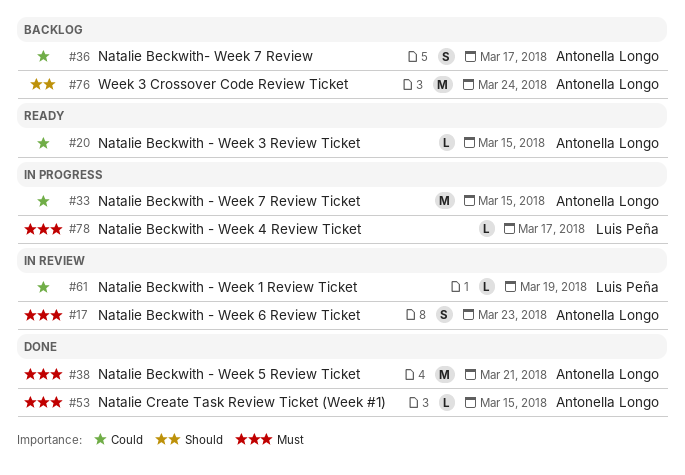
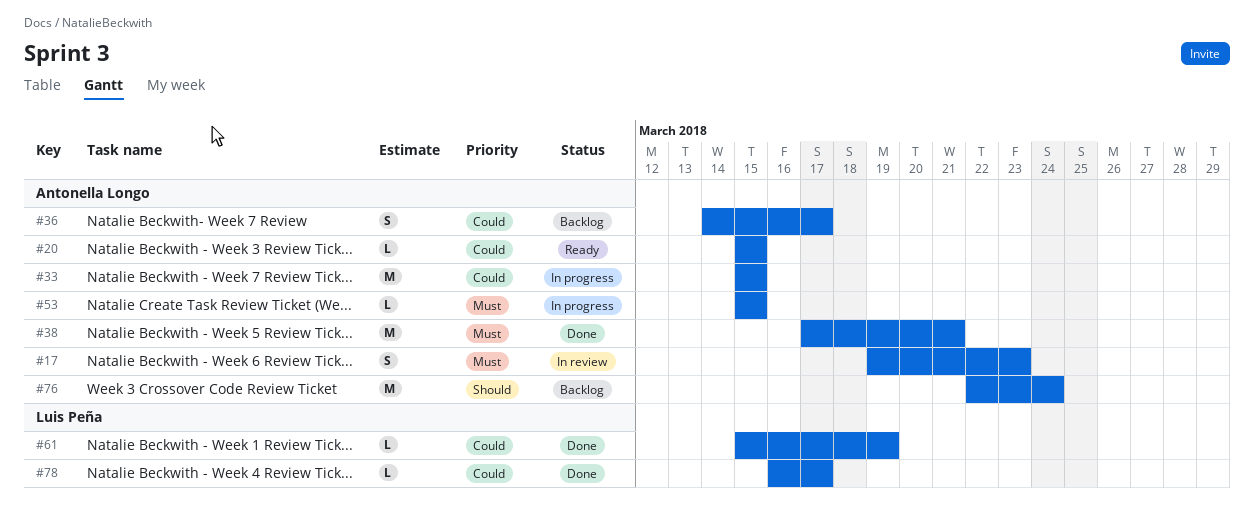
#53, status: Done -> In progress
#61, status: In review -> Done
#78, status: In progress -> Done
#78, priority: Must -> Could

